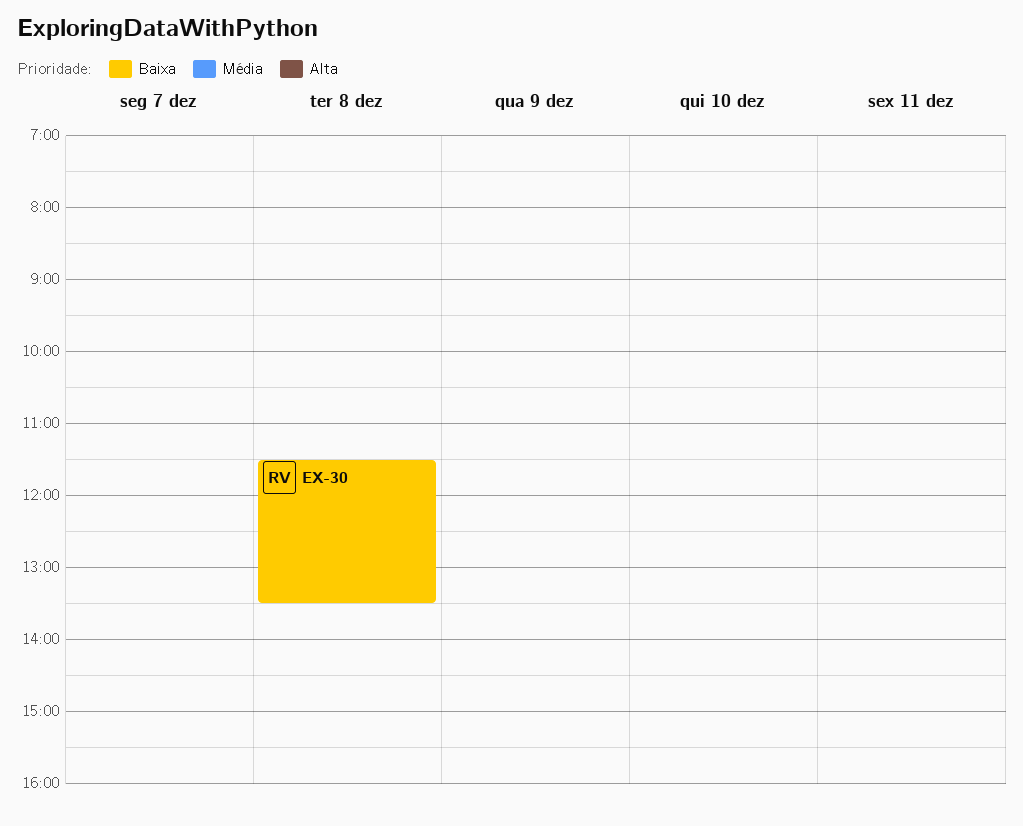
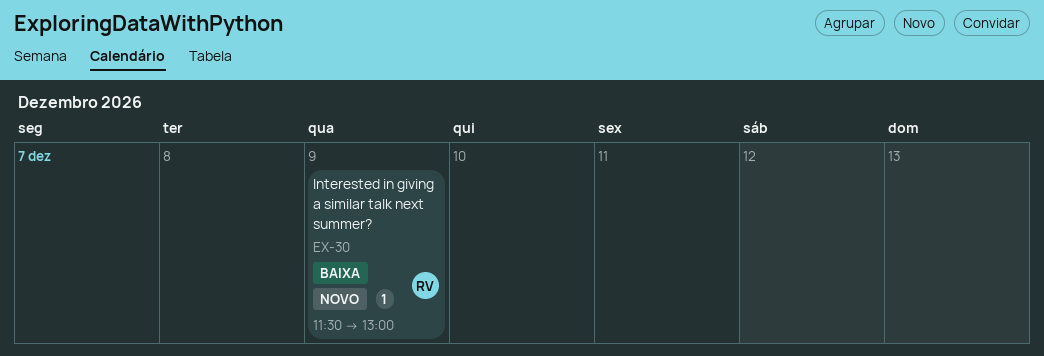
EX-30, day: Dec 8 -> Dec 9
EX-30, ends: 13:30 -> 13:00

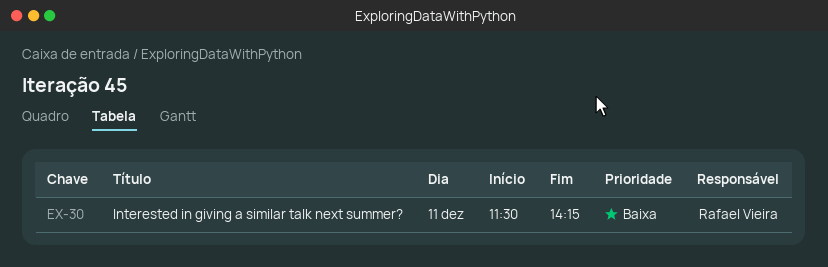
EX-30, day: Dec 9 -> Dec 11
EX-30, ends: 13:00 -> 14:15

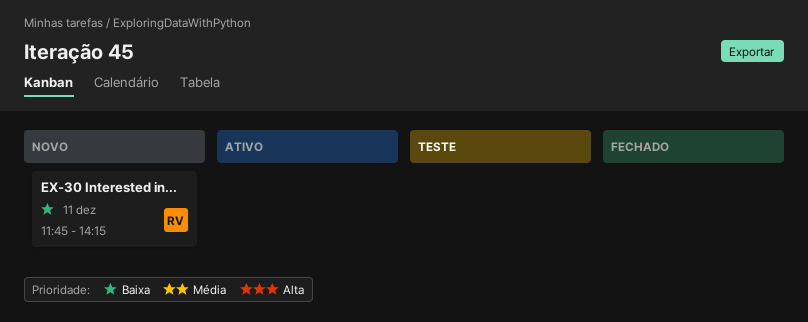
EX-30, begins: 11:30 -> 11:45

